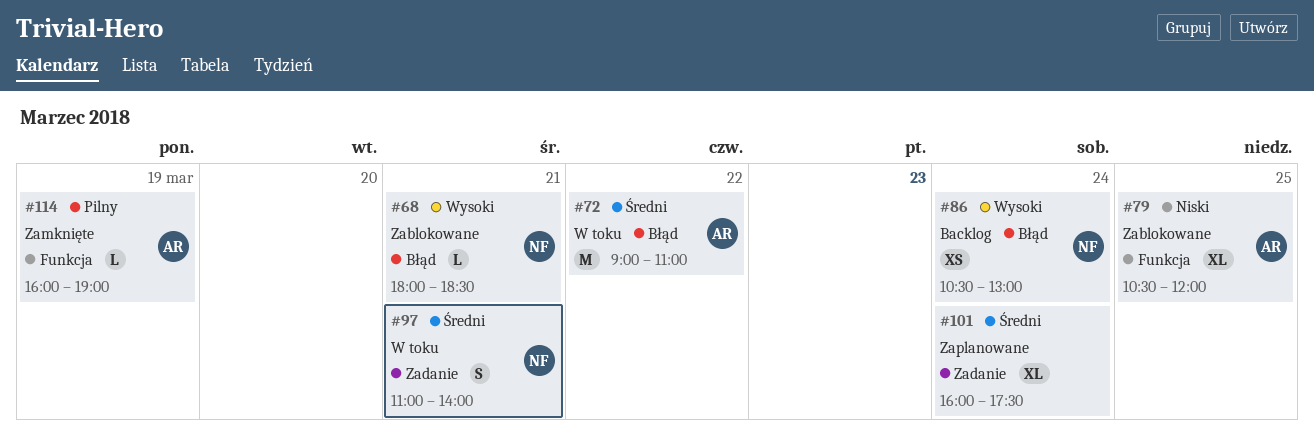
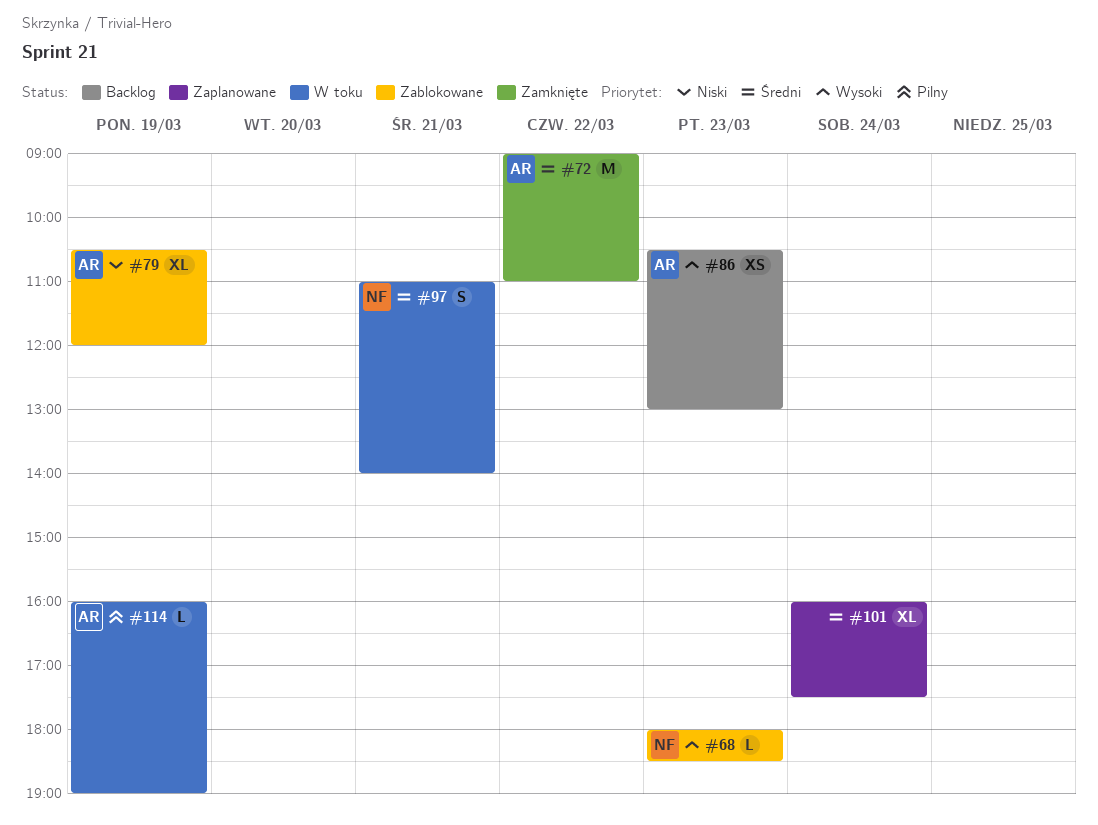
#68, day: Mar 21 -> Mar 23
#72, status: W toku -> Zamknięte
#79, day: Mar 25 -> Mar 19
#86, owner: NF -> AR
#86, day: Mar 24 -> Mar 23
#114, status: Zamknięte -> W toku

